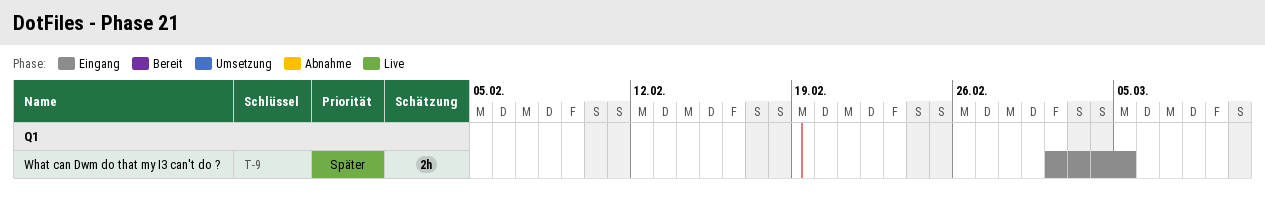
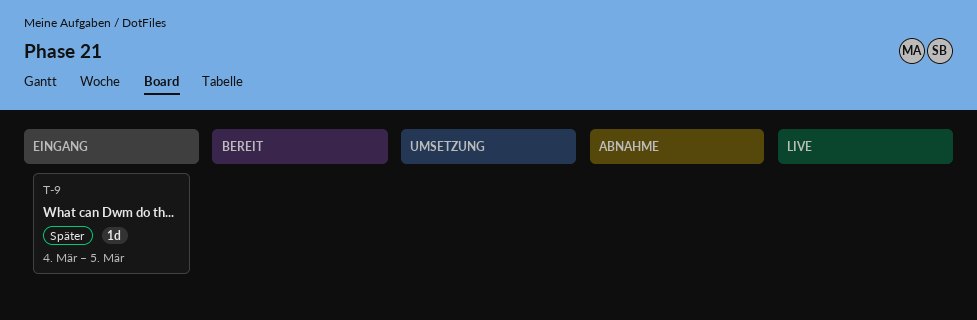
T-9, estimate: 2h -> 1d
T-9, start: Mar 2 -> Mar 4

